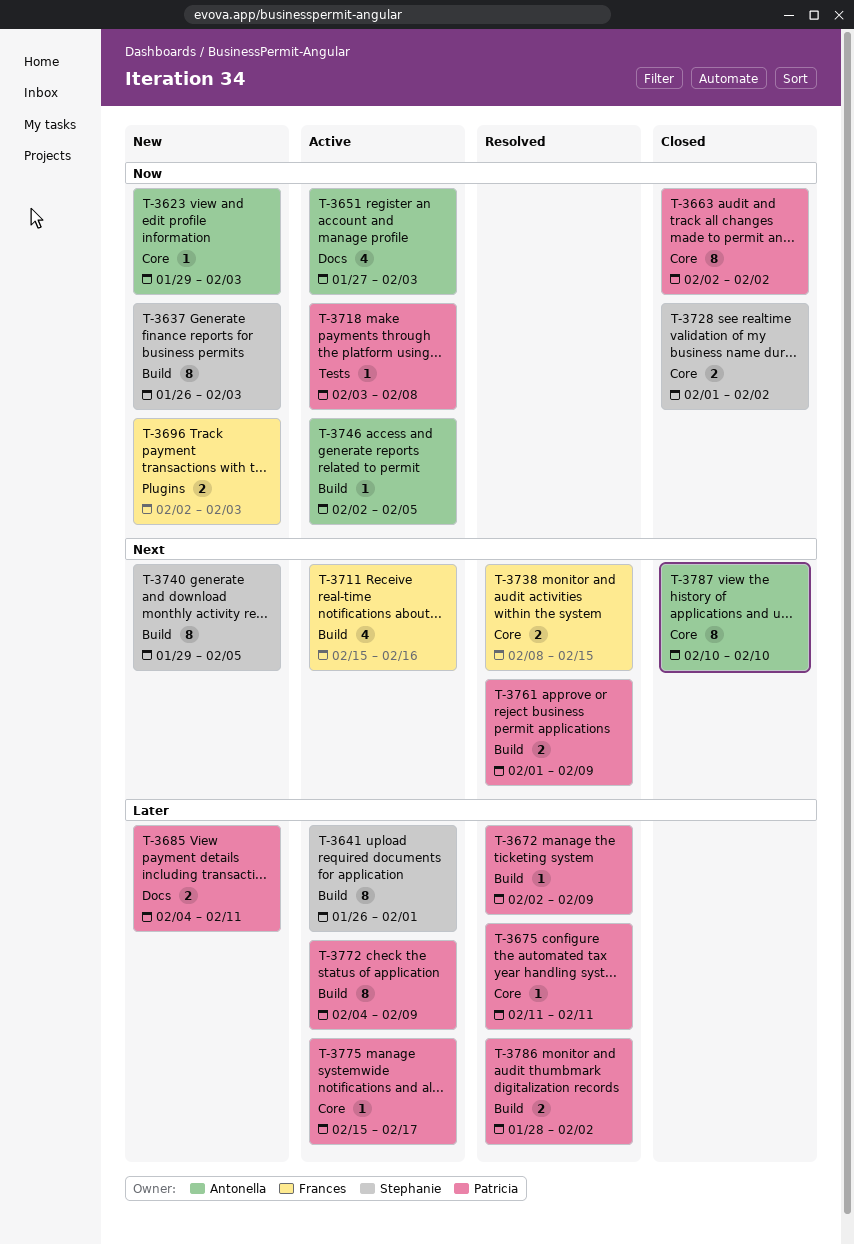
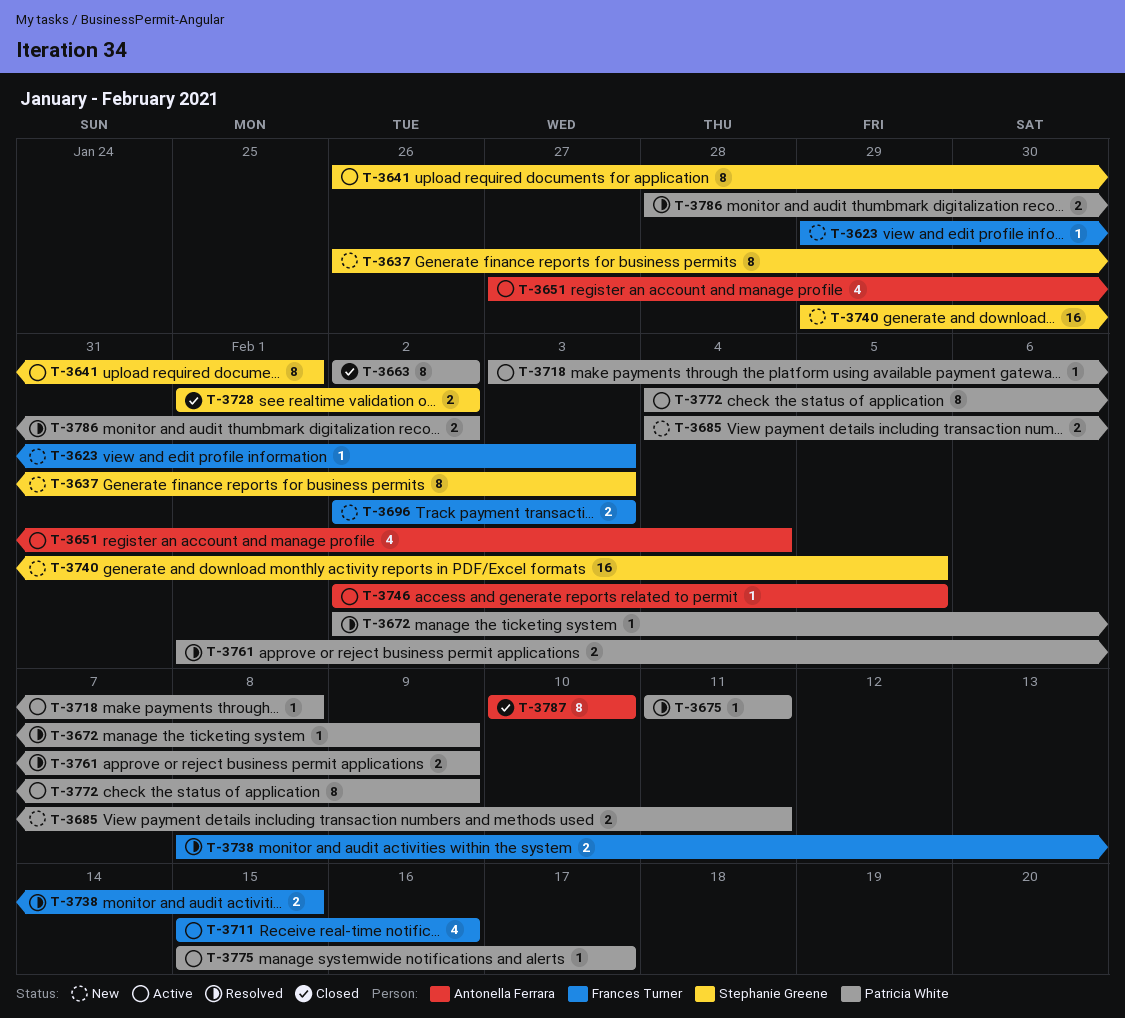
T-3623, owner: Antonella Ferrara -> Frances Turner
T-3651, due: Feb 3 -> Feb 4
T-3740, estimate: 8 -> 16

